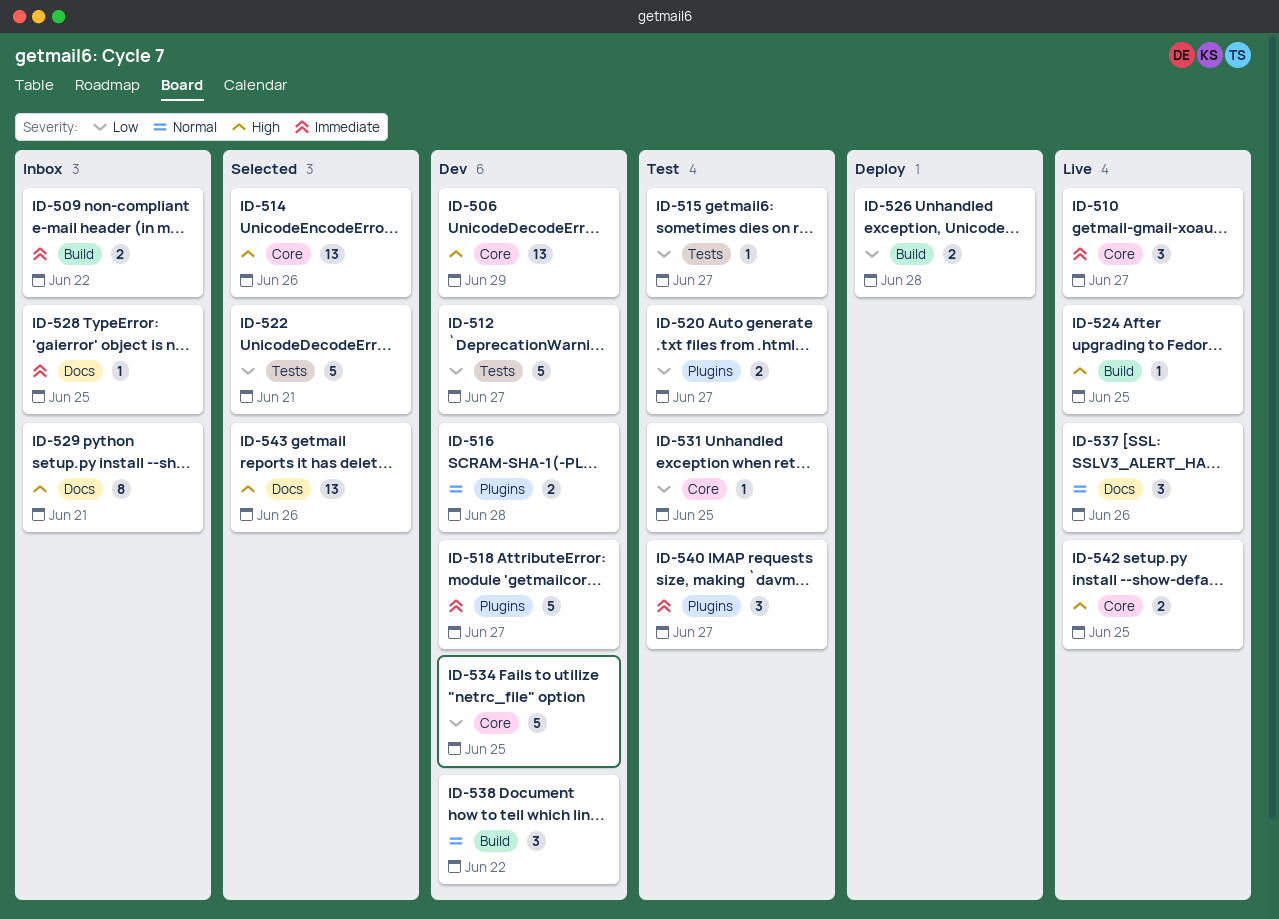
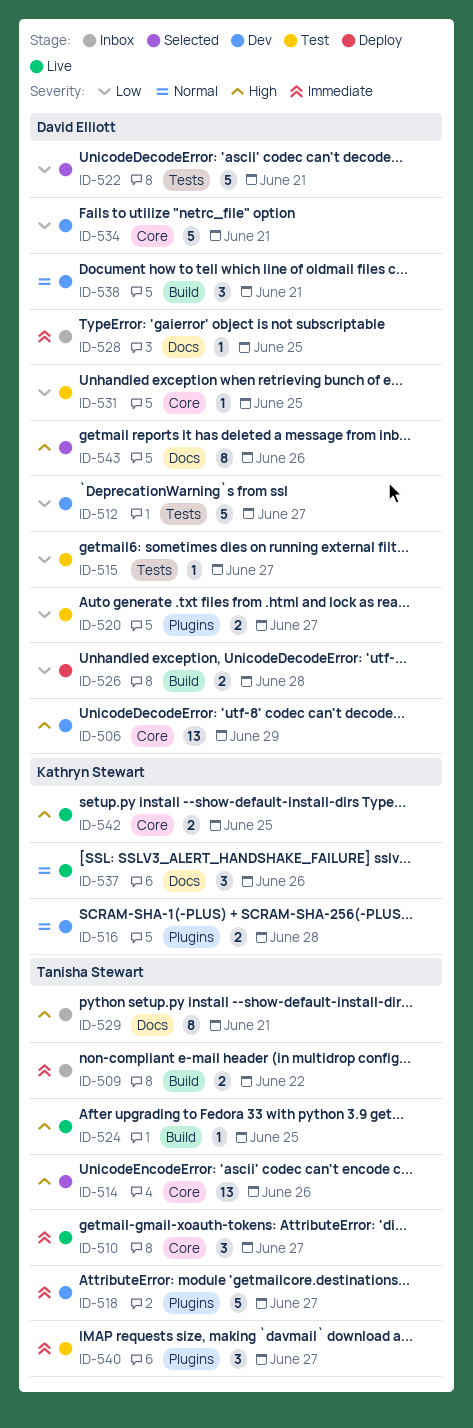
ID-534, due: Jun 25 -> Jun 21
ID-538, due: Jun 22 -> Jun 21
ID-543, estimate: 13 -> 8

